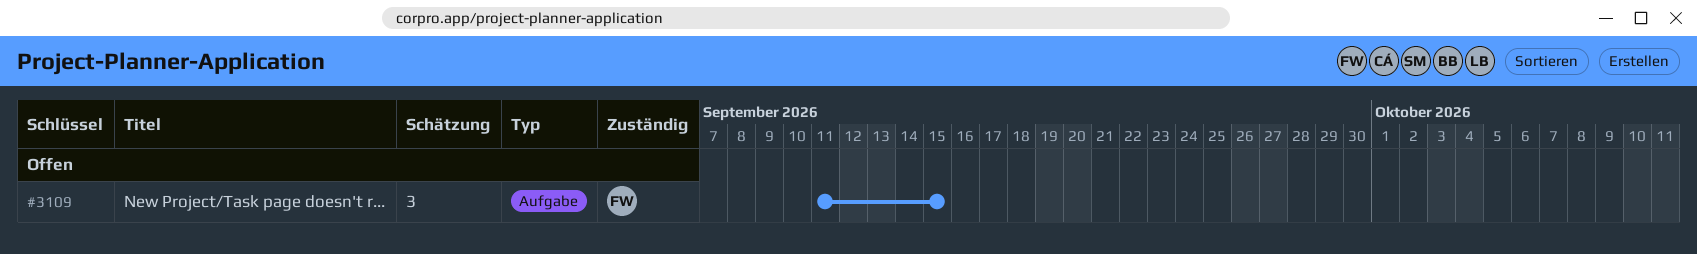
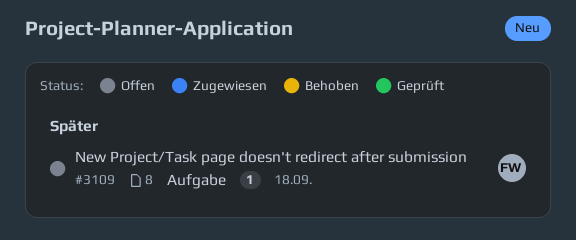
#3109, estimate: 3 -> 1
#3109, due: Sep 15 -> Sep 18

